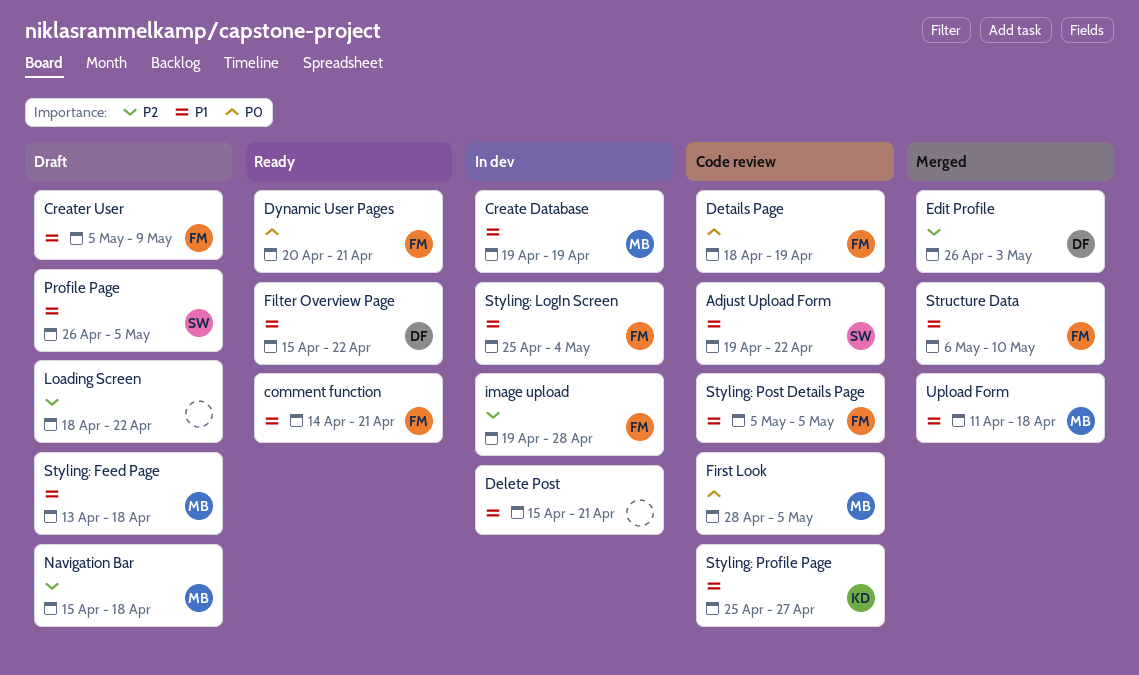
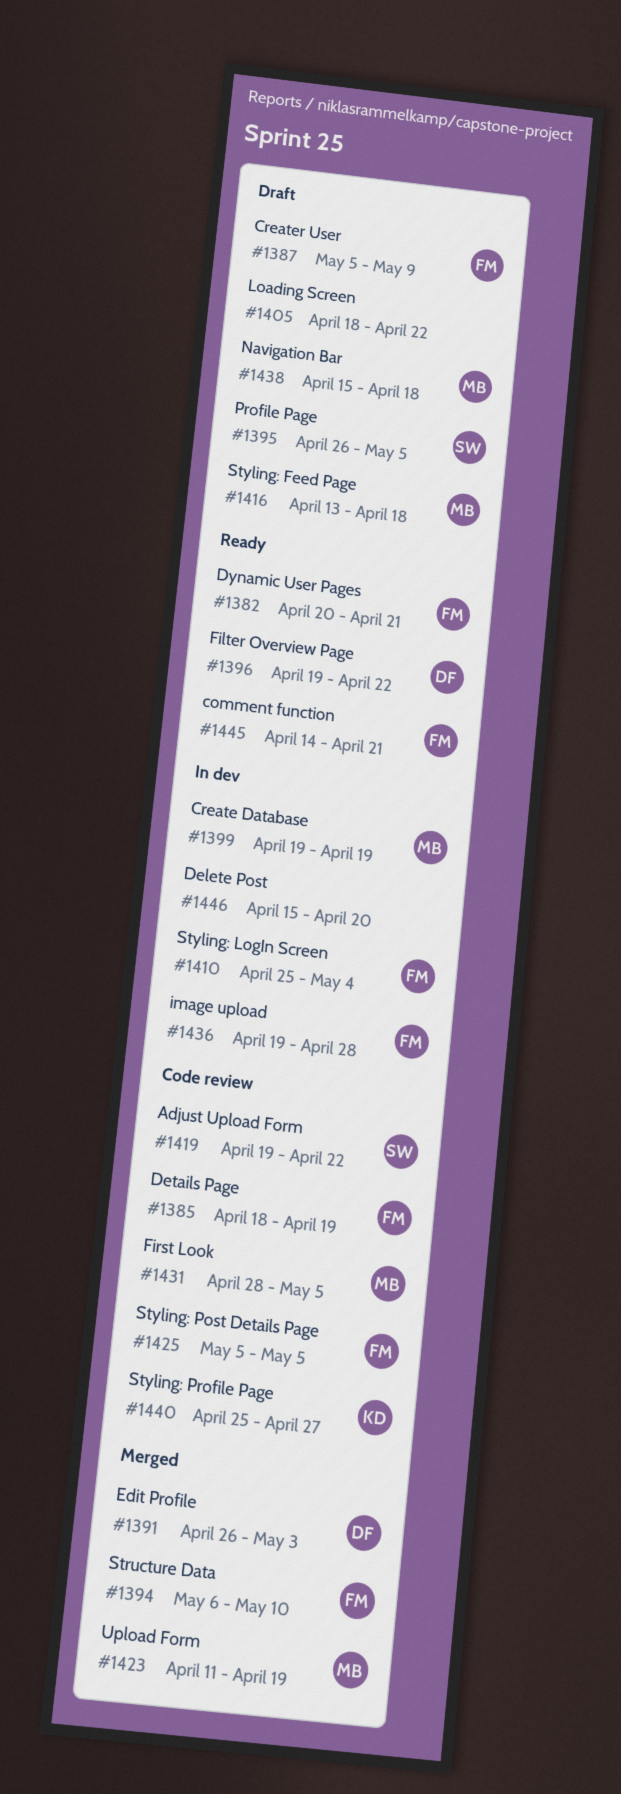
Delete Post, due: Apr 21 -> Apr 20
Filter Overview Page, start: Apr 15 -> Apr 19
Upload Form, due: Apr 18 -> Apr 19

